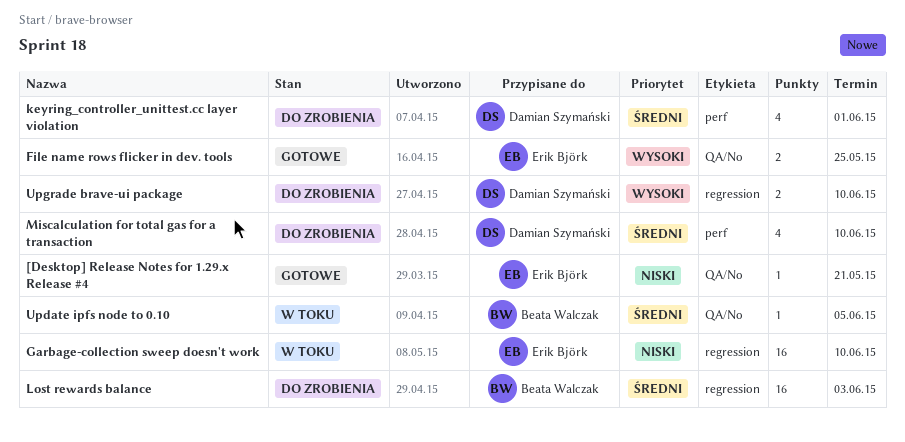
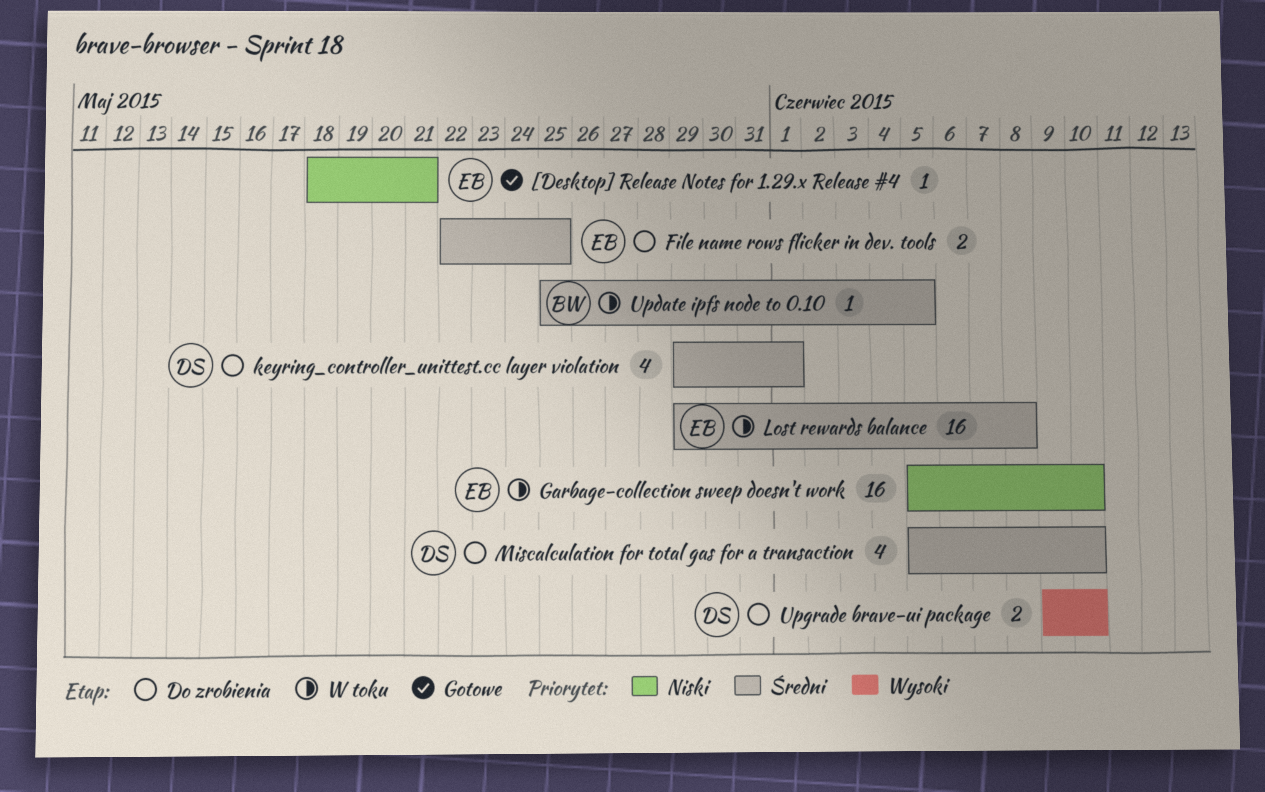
File name rows flicker in dev. tools, status: Gotowe -> Do zrobienia
File name rows flicker in dev. tools, priority: Wysoki -> Średni
Lost rewards balance, status: Do zrobienia -> W toku
Lost rewards balance, owner: Beata Walczak -> Erik Björk
Lost rewards balance, due: Jun 3 -> Jun 8

